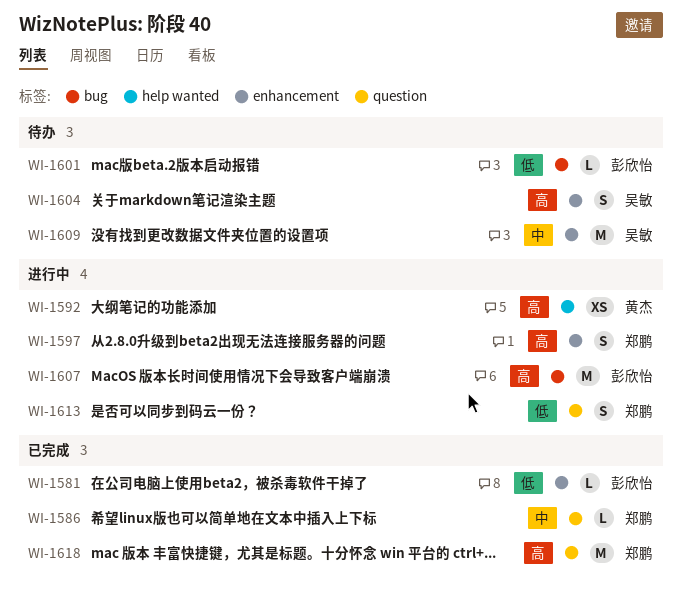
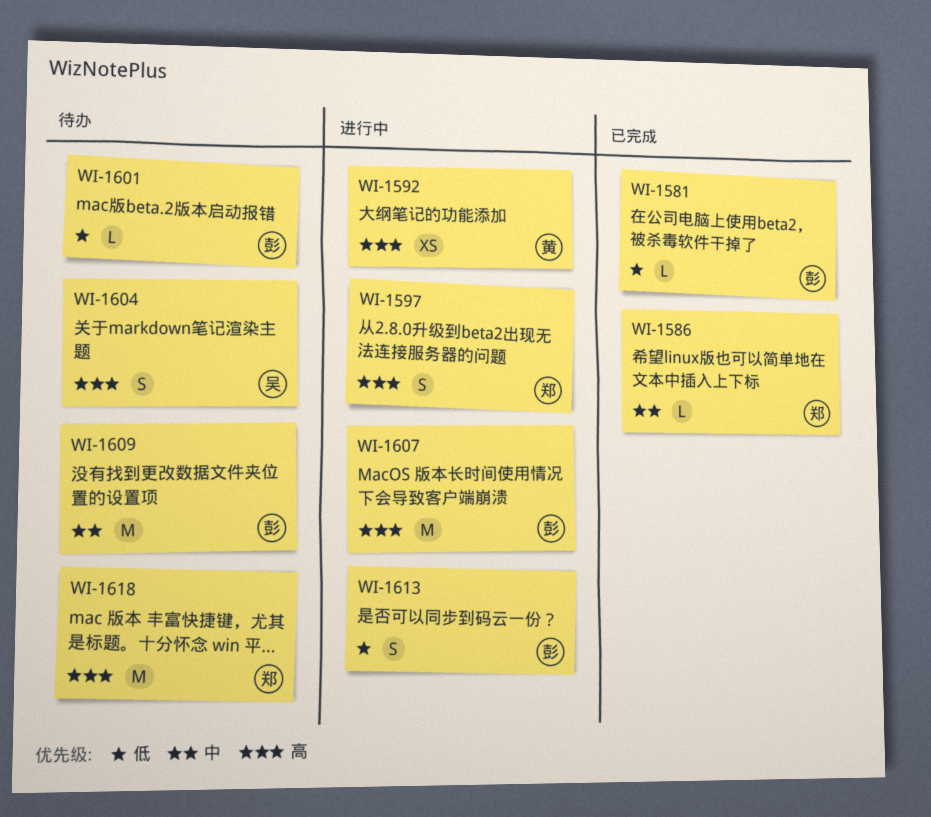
WI-1609, owner: 吴敏 -> 彭欣怡
WI-1613, owner: 郑鹏 -> 彭欣怡
WI-1618, status: 已完成 -> 待办

